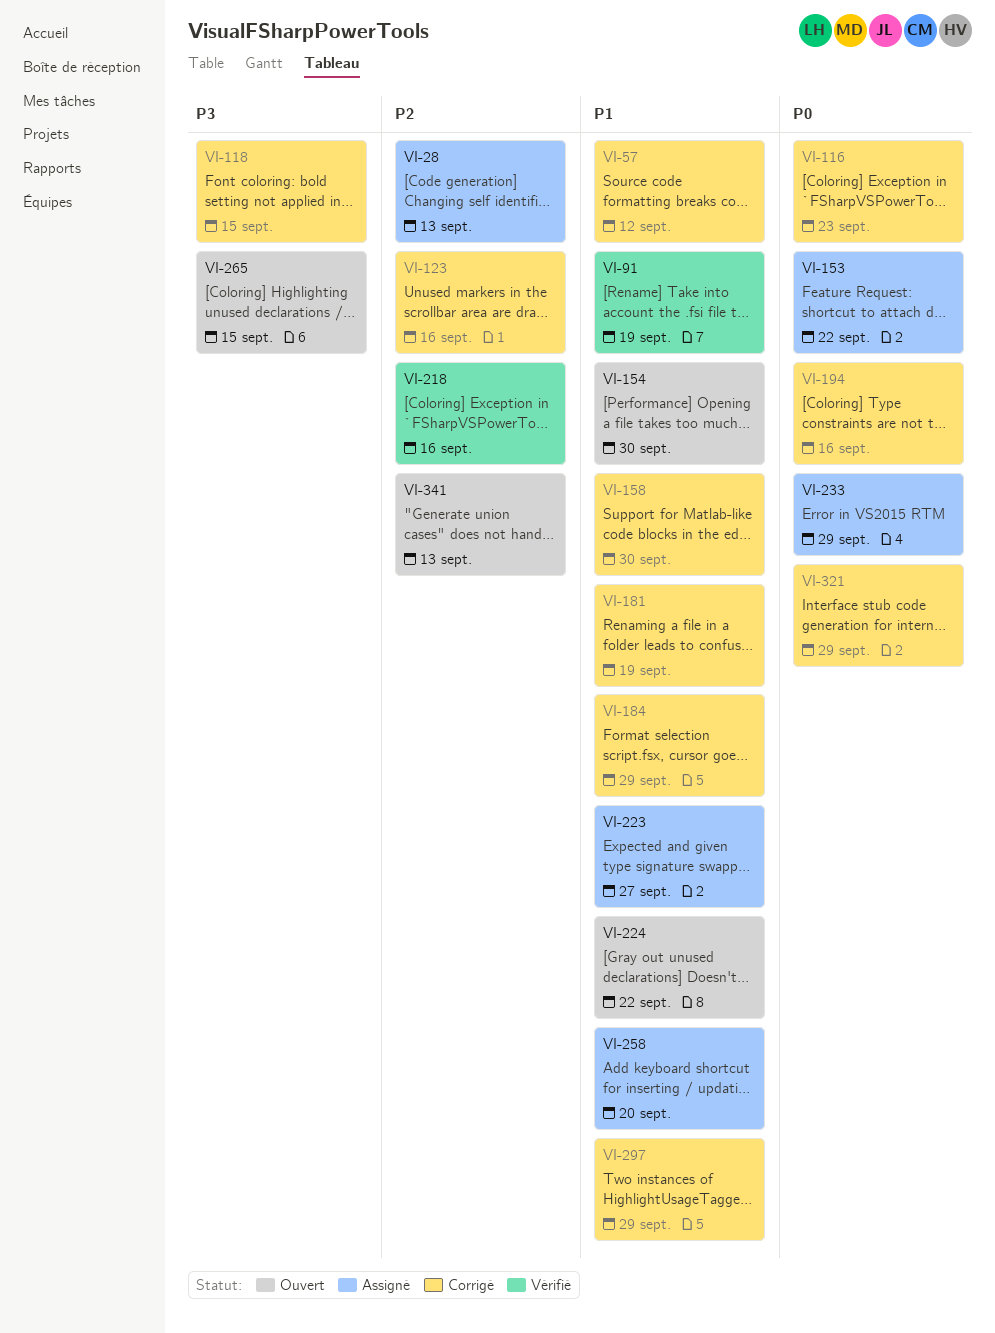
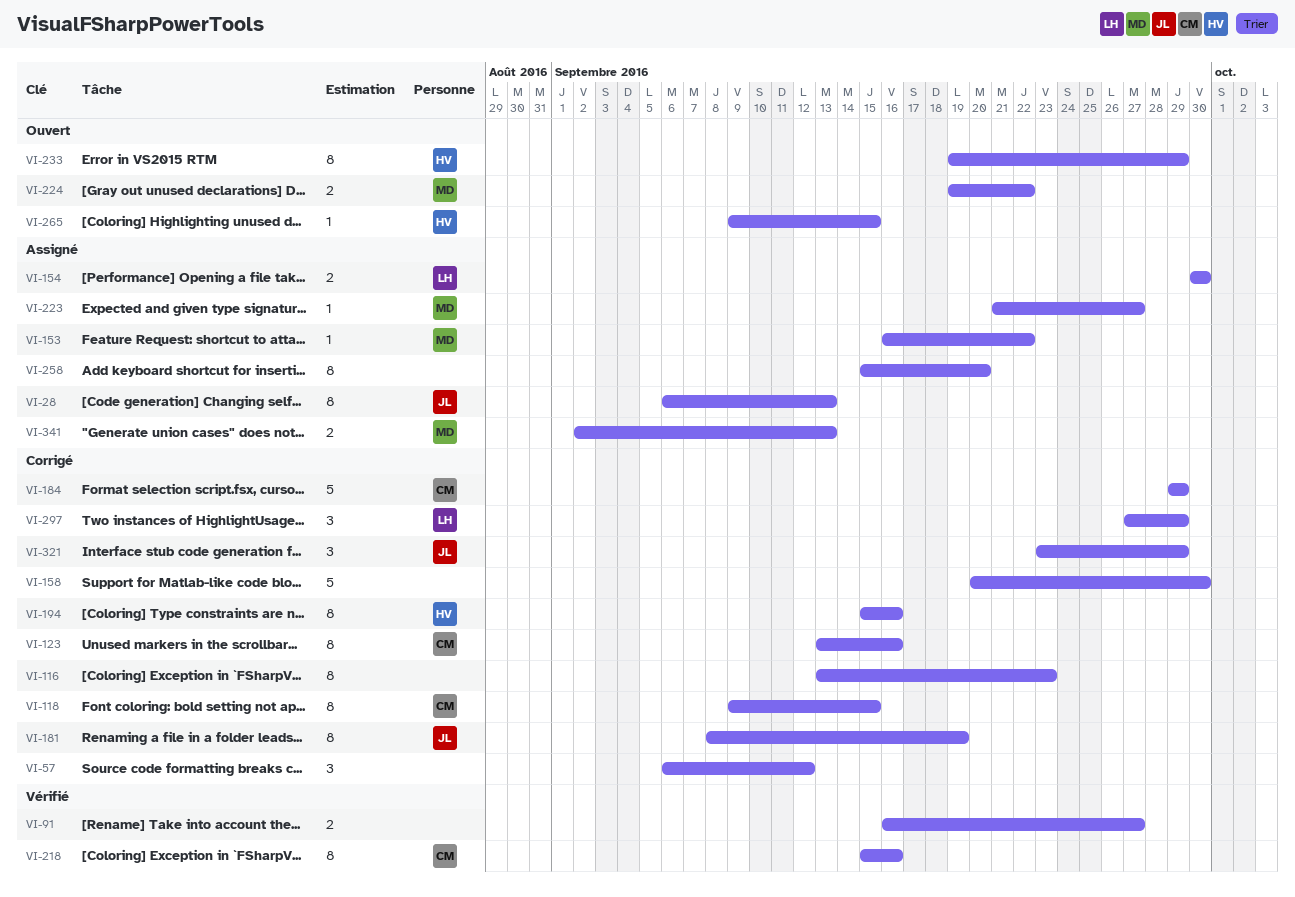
VI-91, due: Sep 19 -> Sep 27
VI-154, status: Ouvert -> Assigné
VI-233, status: Assigné -> Ouvert
VI-341, status: Ouvert -> Assigné

